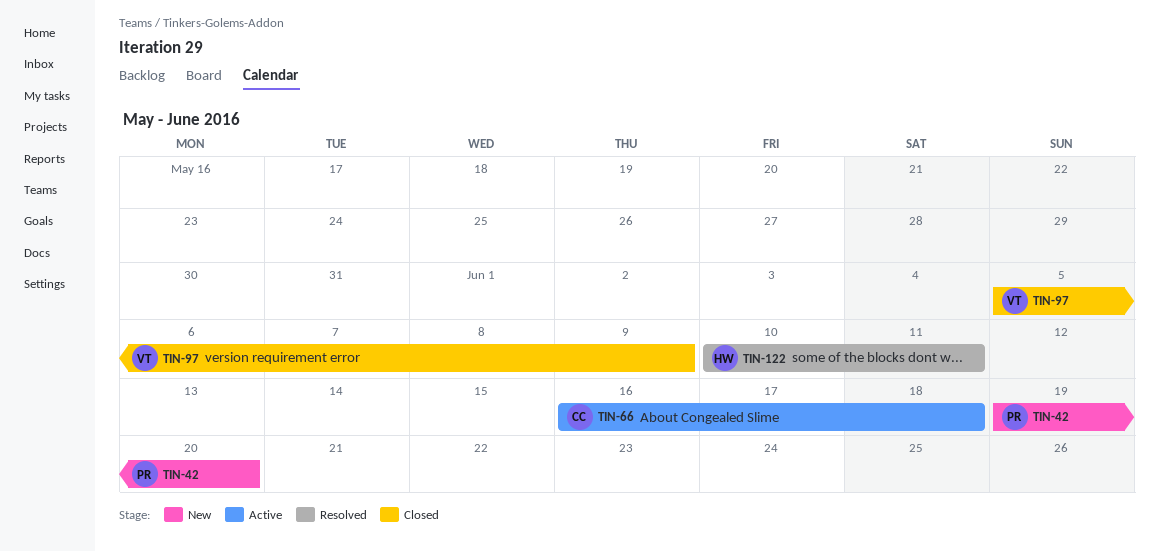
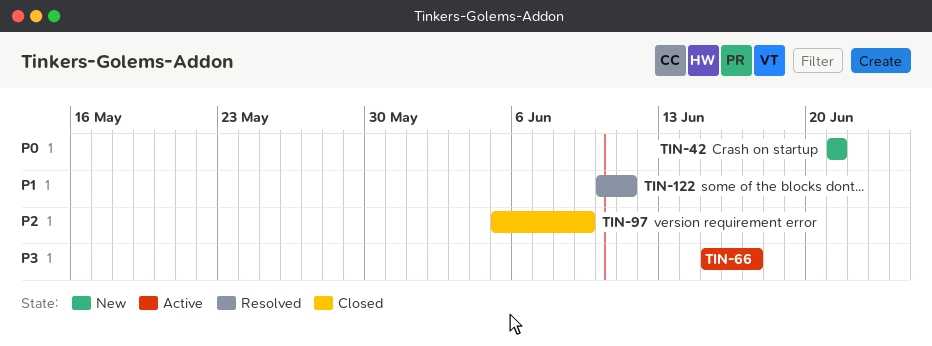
TIN-42, start: Jun 19 -> Jun 21
TIN-42, due: Jun 20 -> Jun 21
TIN-66, start: Jun 16 -> Jun 15
TIN-66, due: Jun 18 -> Jun 17

